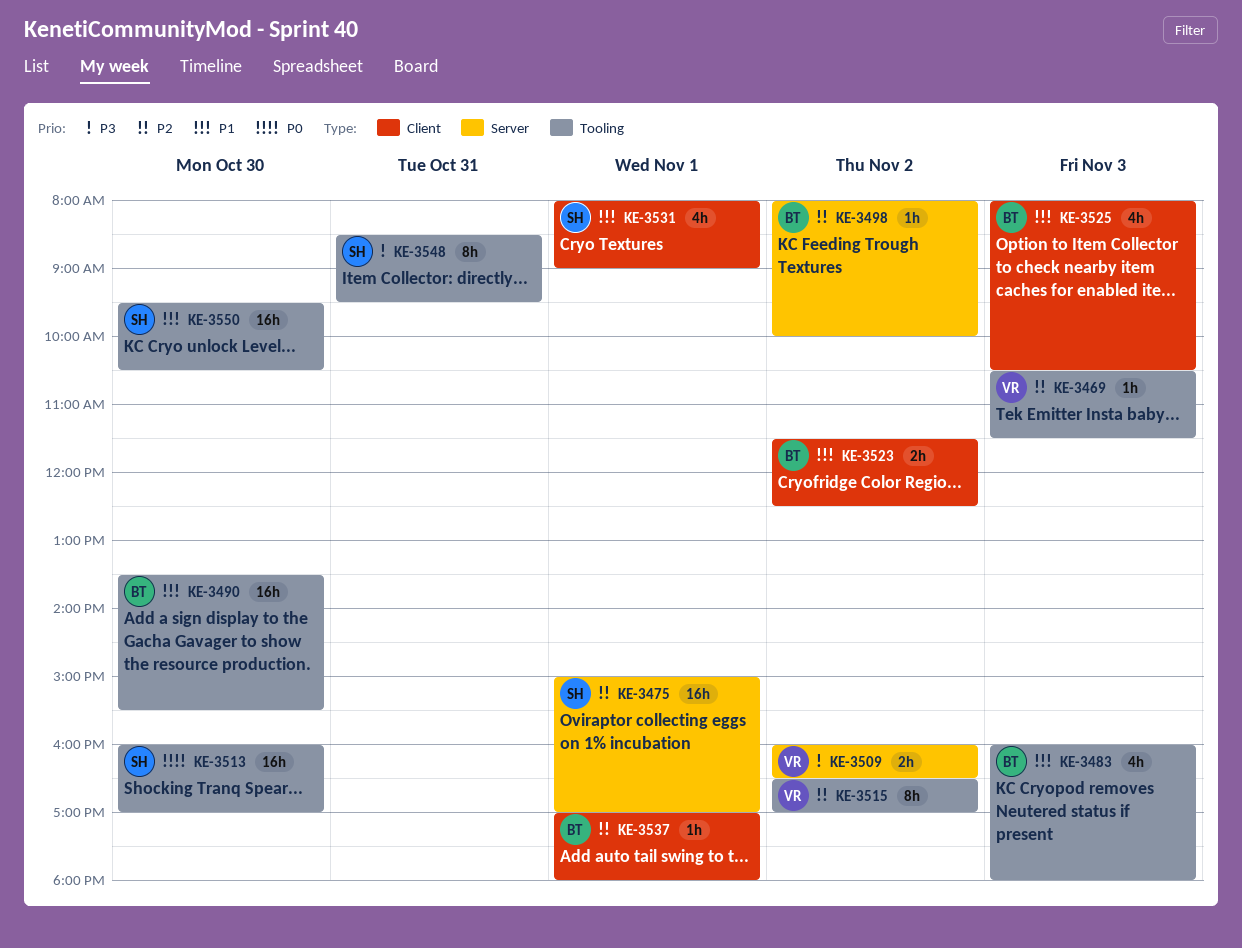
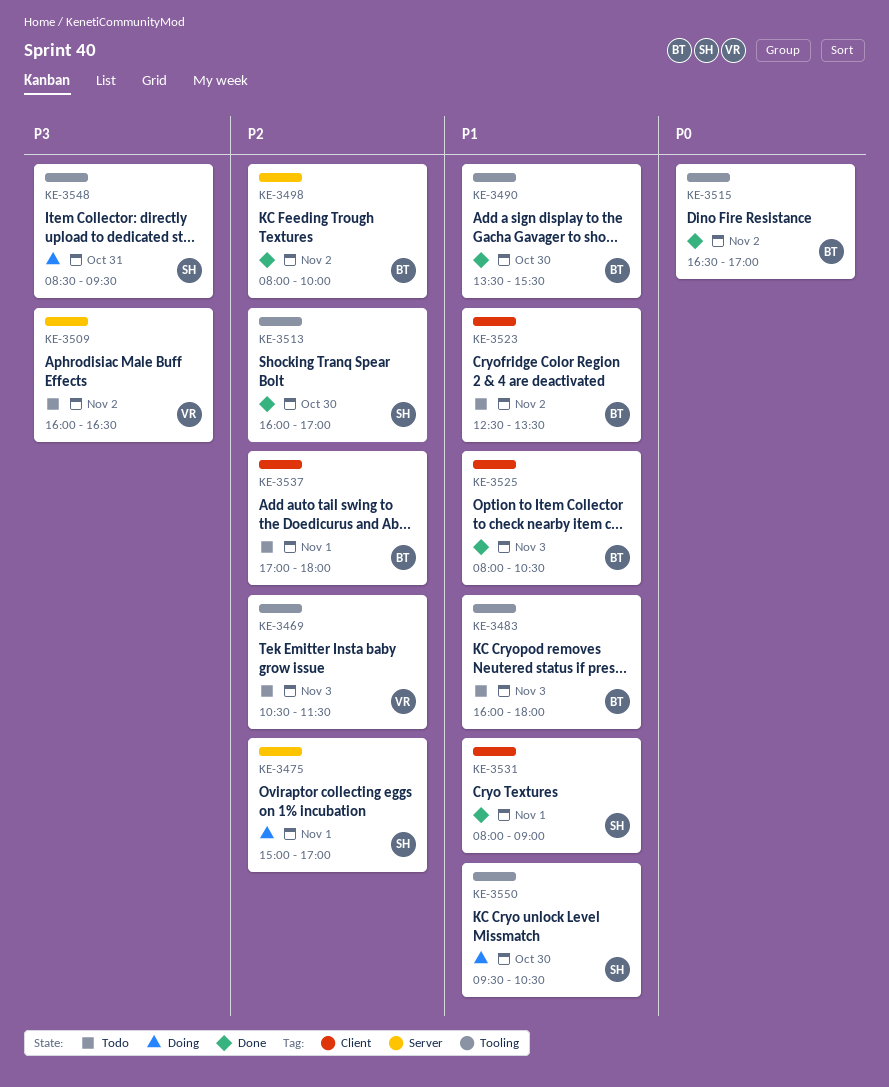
KE-3513, priority: P0 -> P2
KE-3515, owner: VR -> BT
KE-3515, priority: P2 -> P0
KE-3523, begins: 11:30 -> 12:30
KE-3523, ends: 12:30 -> 13:30

